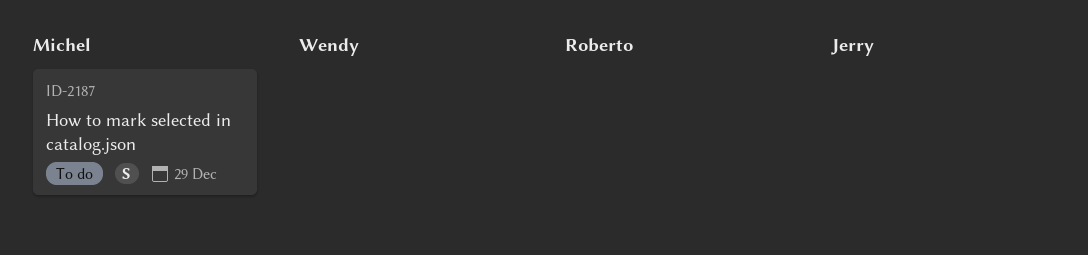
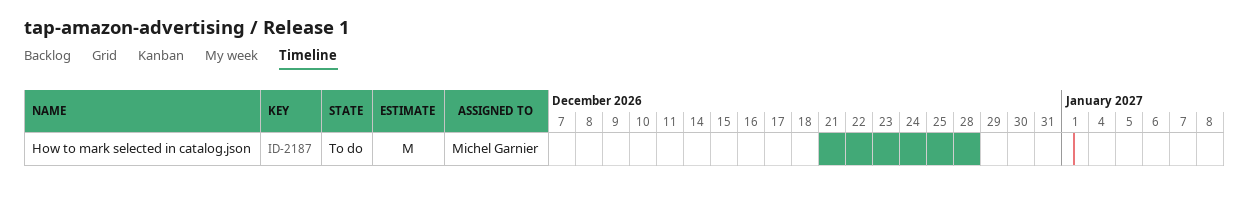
ID-2187, estimate: S -> M
ID-2187, due: Dec 29 -> Dec 28

